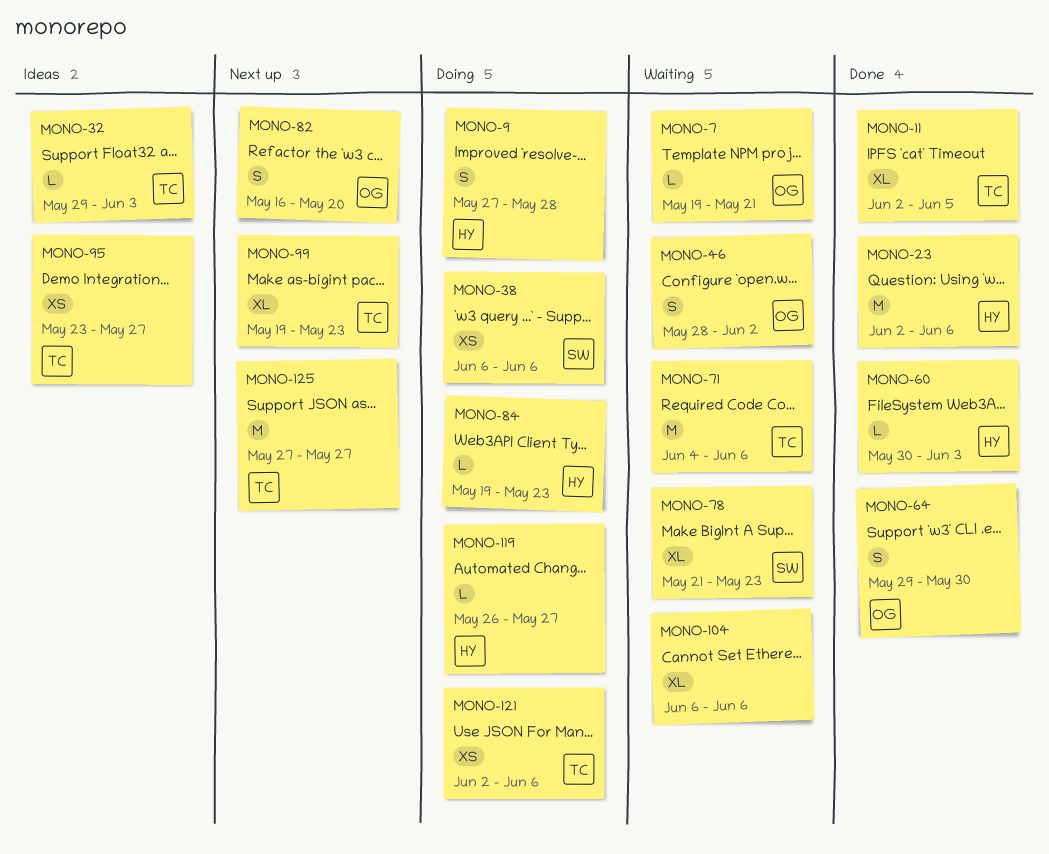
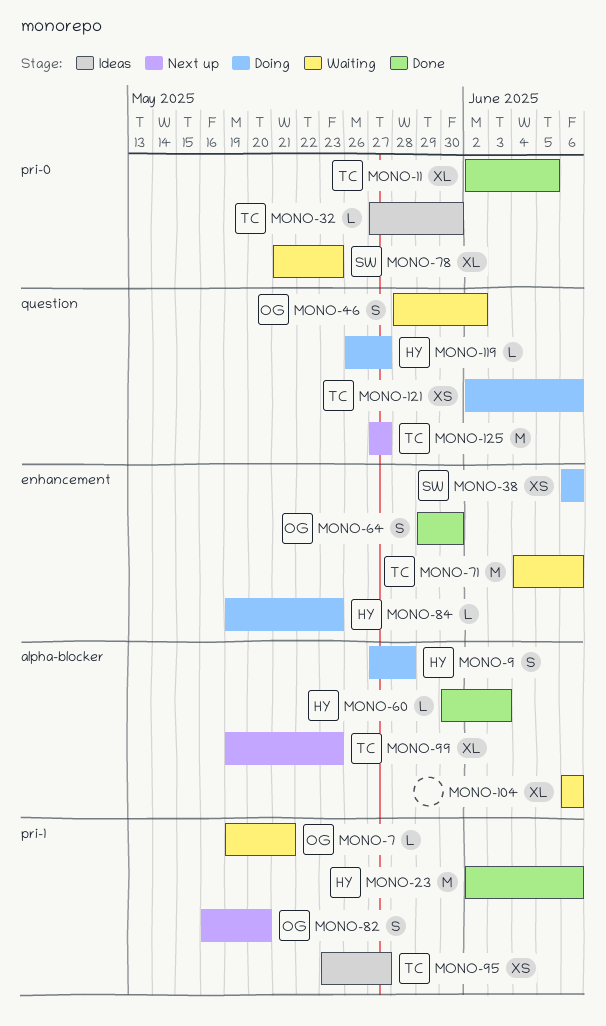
MONO-32, start: May 29 -> May 27
MONO-32, due: Jun 3 -> May 30

